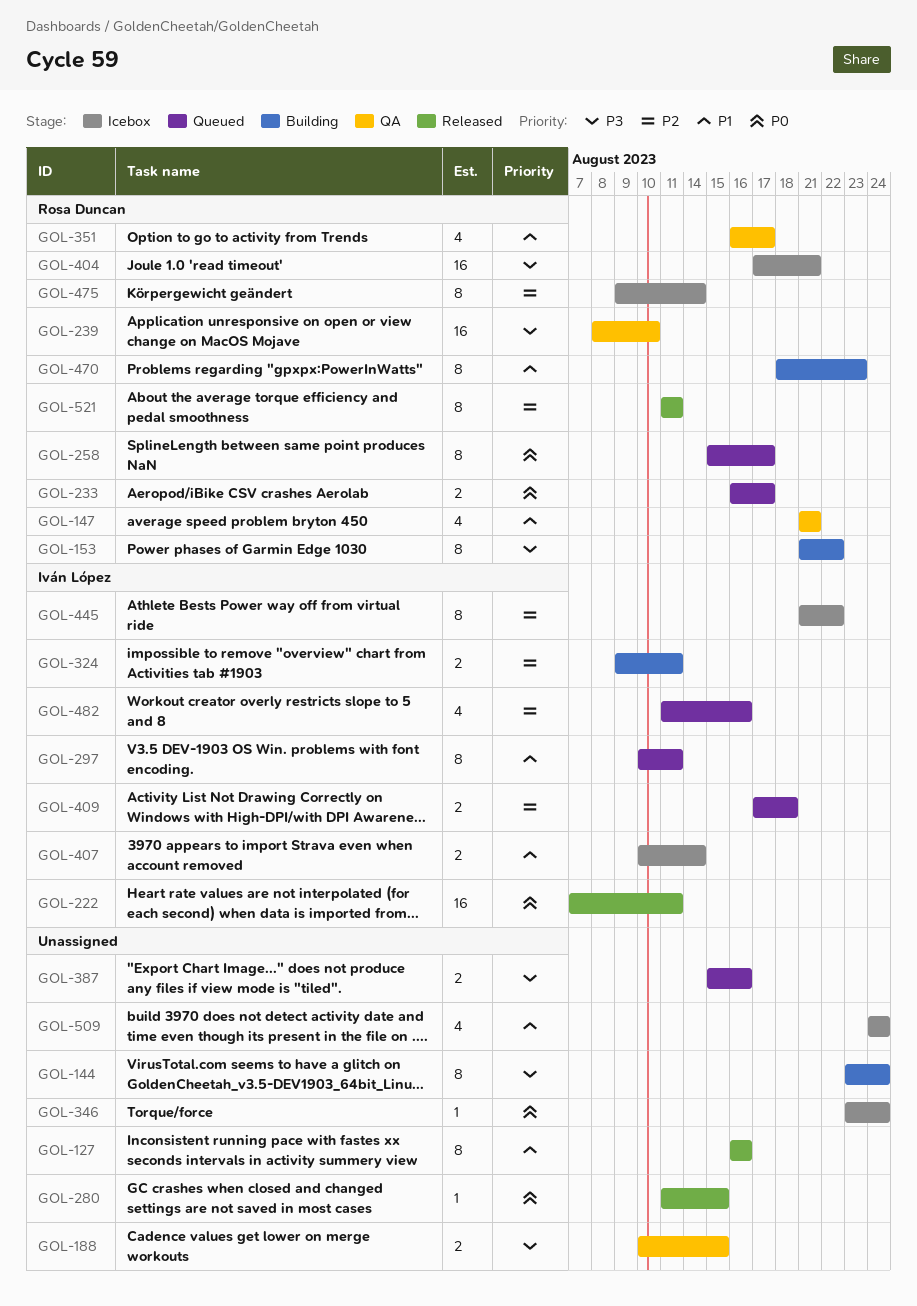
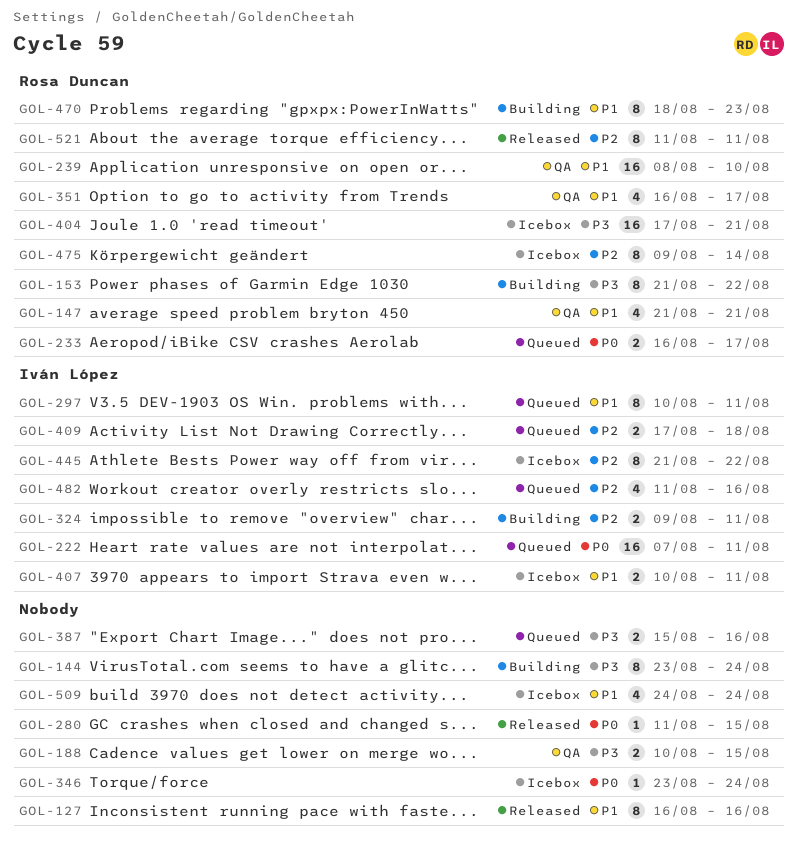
GOL-222, status: Released -> Queued
GOL-239, priority: P3 -> P1
GOL-258: present -> none
GOL-407, due: Aug 14 -> Aug 11

